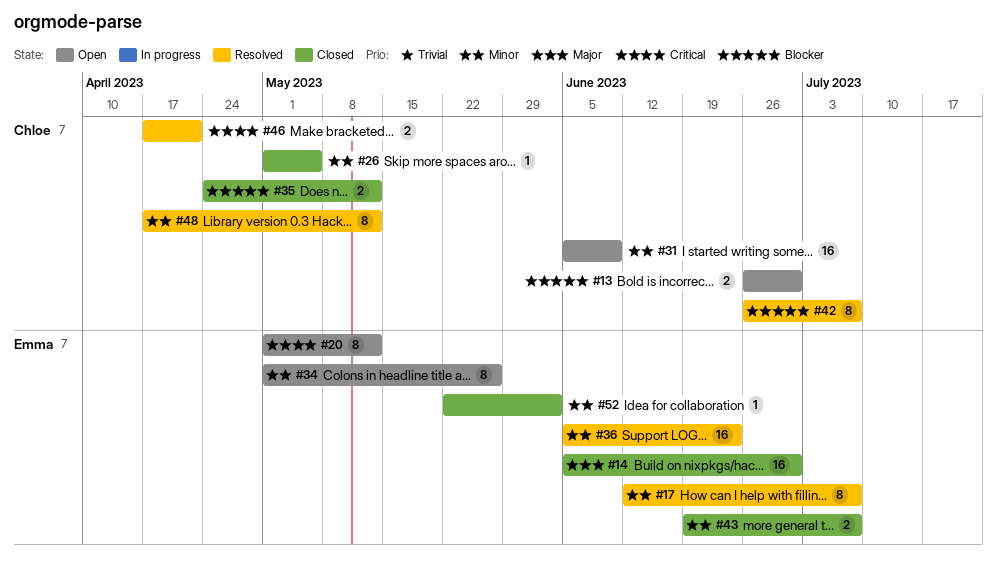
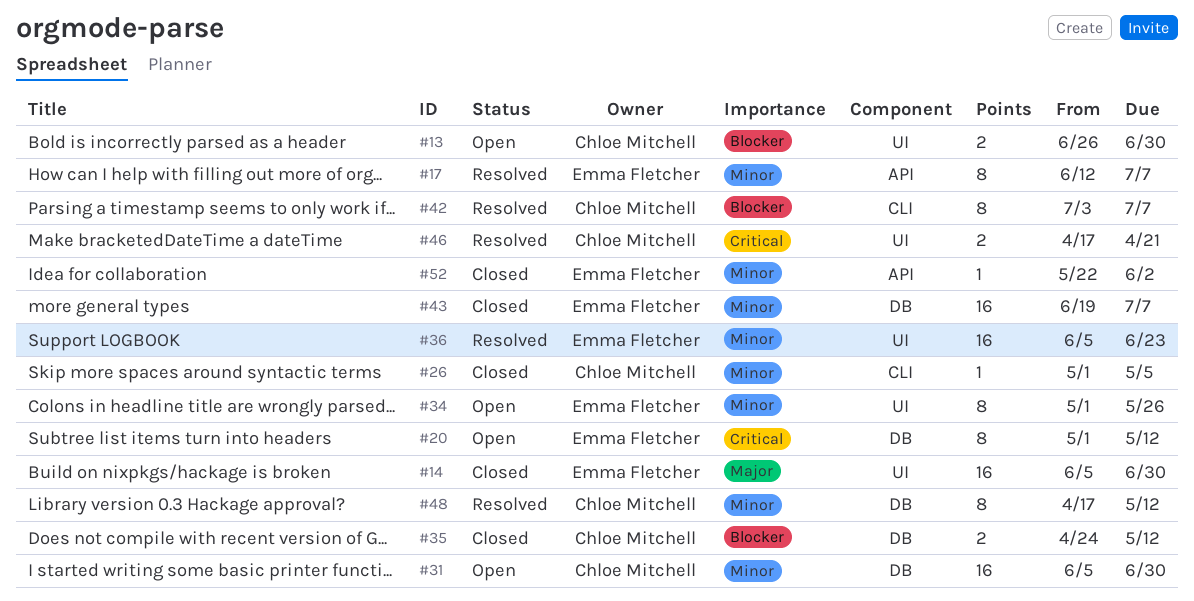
#31, due: Jun 9 -> Jun 30
#42, start: Jun 26 -> Jul 3
#43, estimate: 2 -> 16

